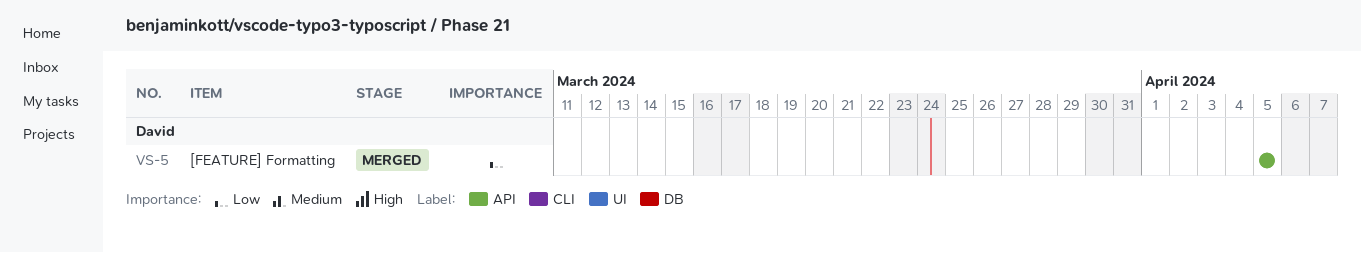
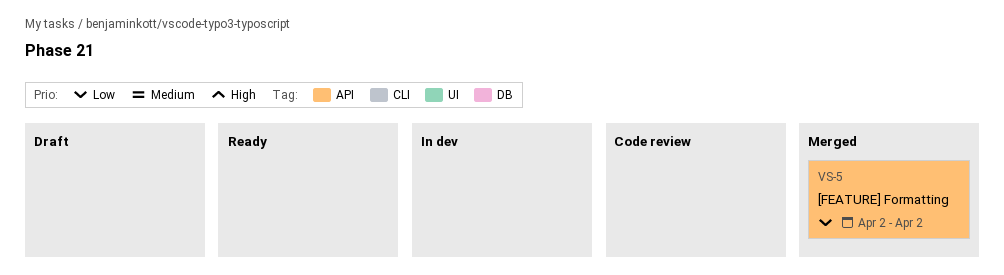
VS-5, start: Apr 5 -> Apr 2
VS-5, due: Apr 5 -> Apr 2

